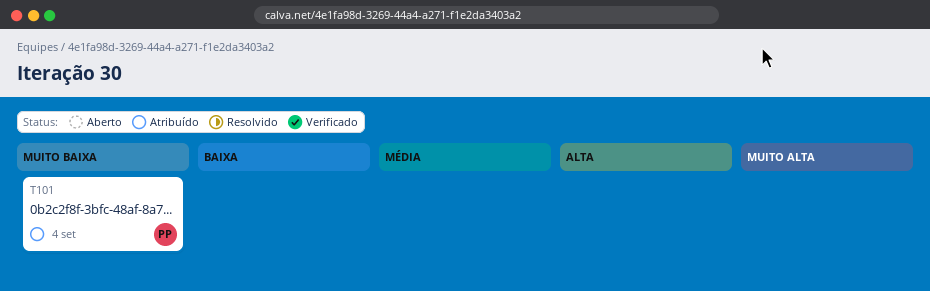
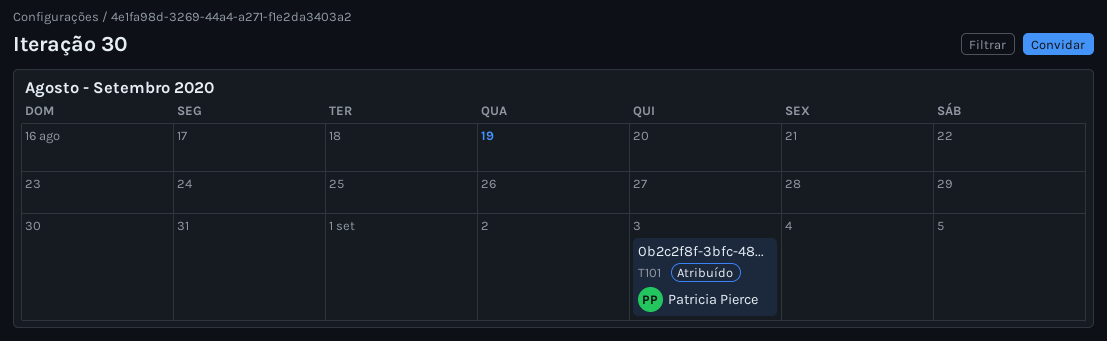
T101, due: Sep 4 -> Sep 3

